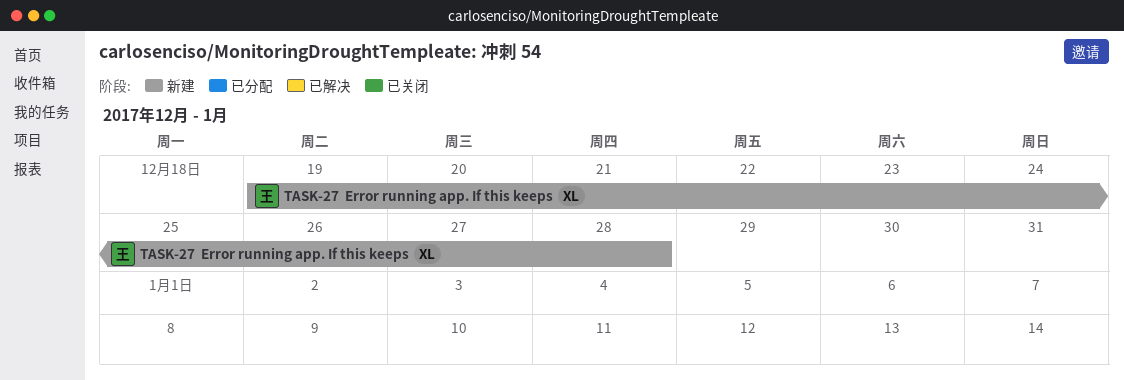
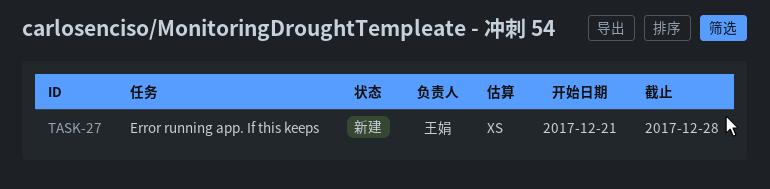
TASK-27, estimate: XL -> XS
TASK-27, start: Dec 19 -> Dec 21

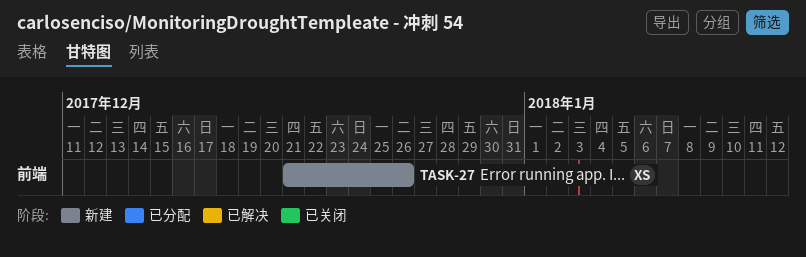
TASK-27, due: Dec 28 -> Dec 26

